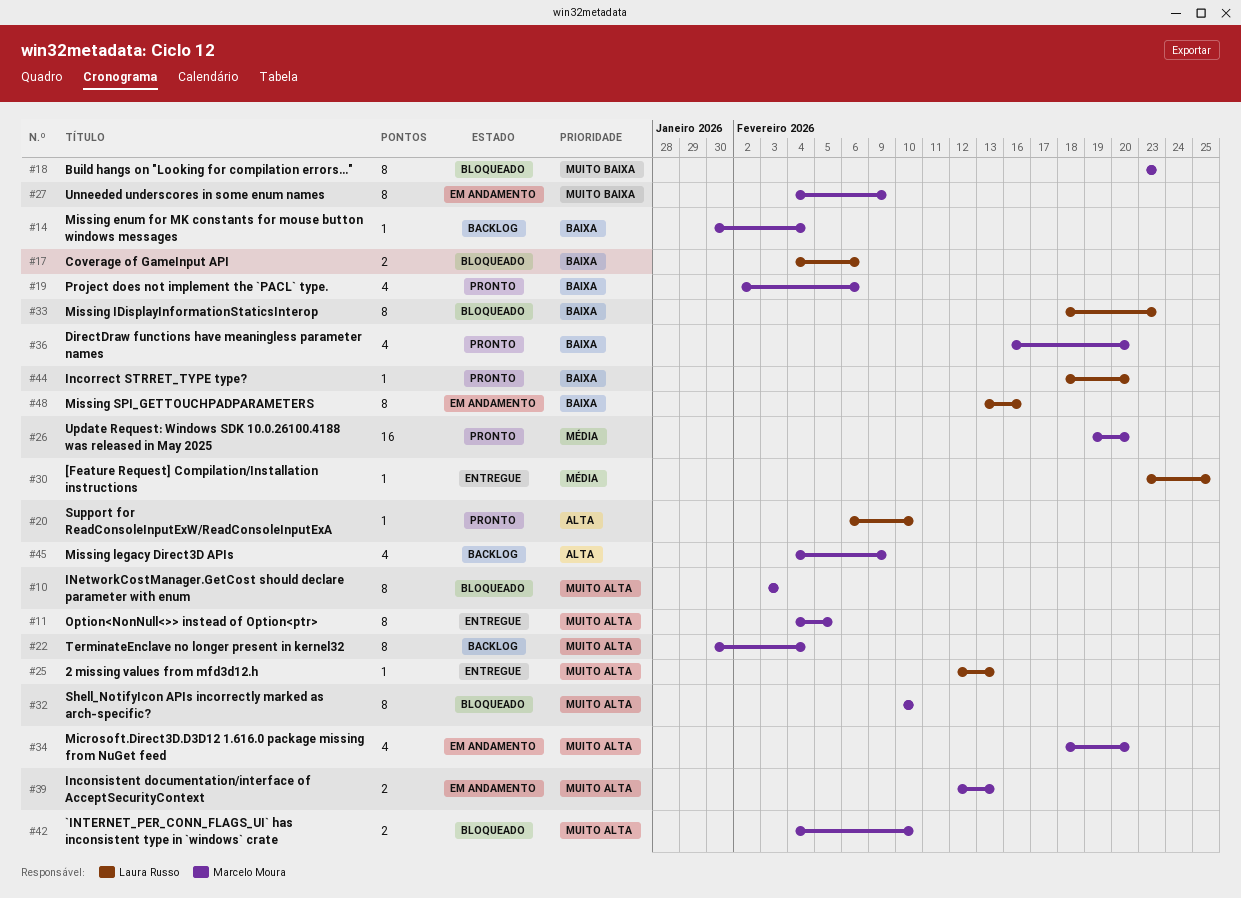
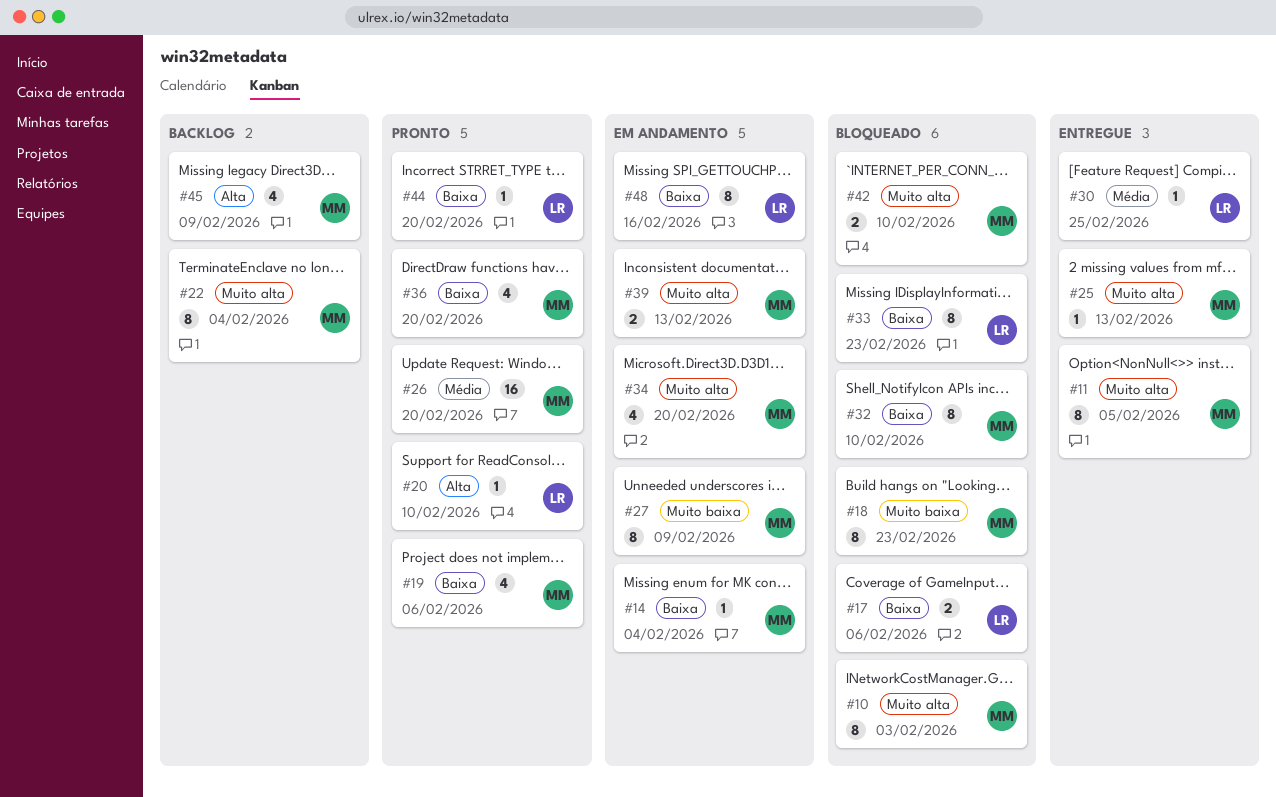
#14, status: Backlog -> Em andamento
#25, owner: Laura Russo -> Marcelo Moura
#32, priority: Muito alta -> Baixa

